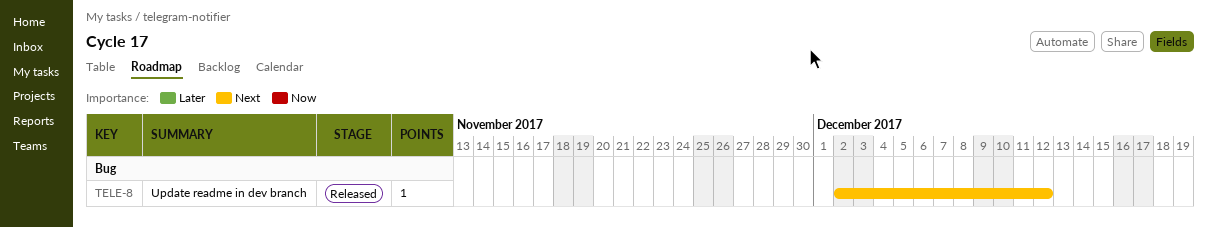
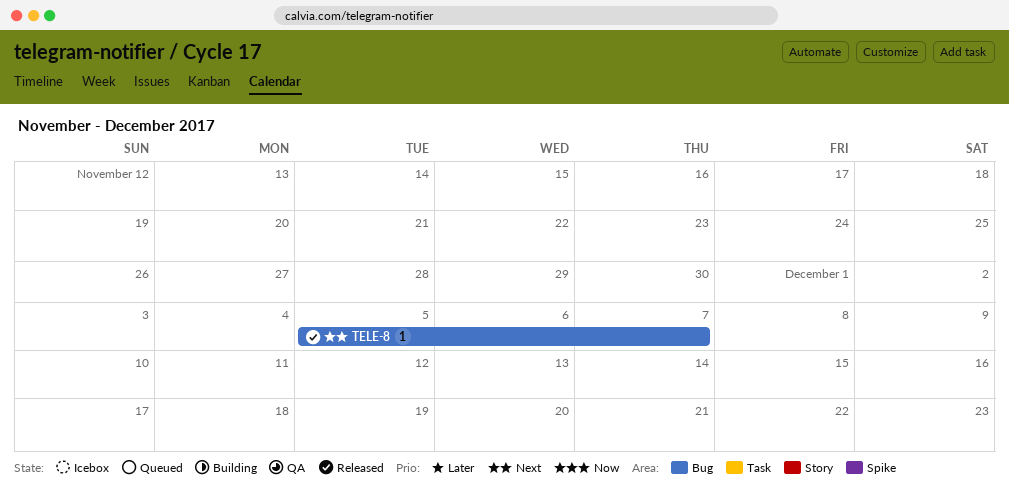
TELE-8, start: Dec 2 -> Dec 5
TELE-8, due: Dec 12 -> Dec 7

